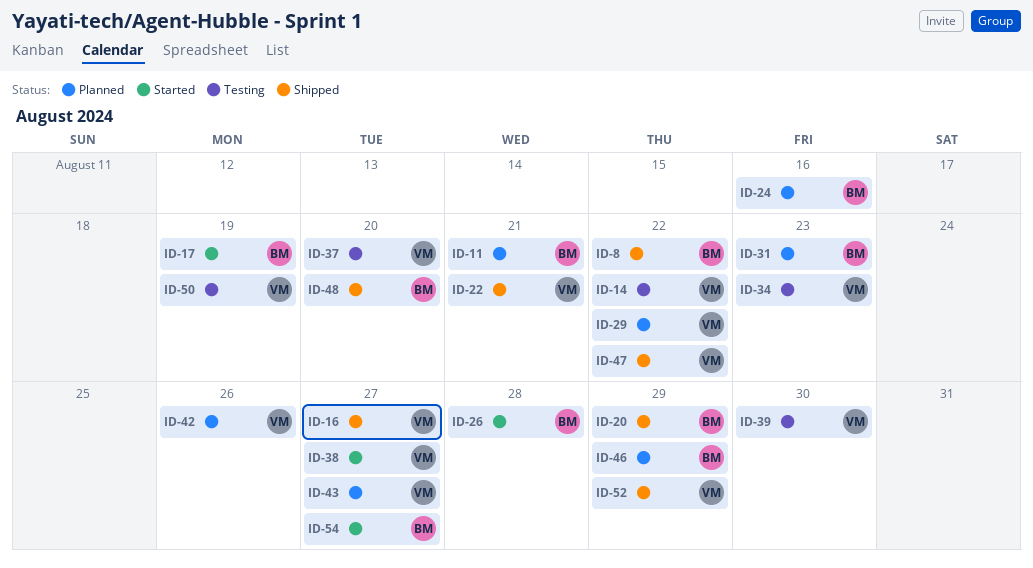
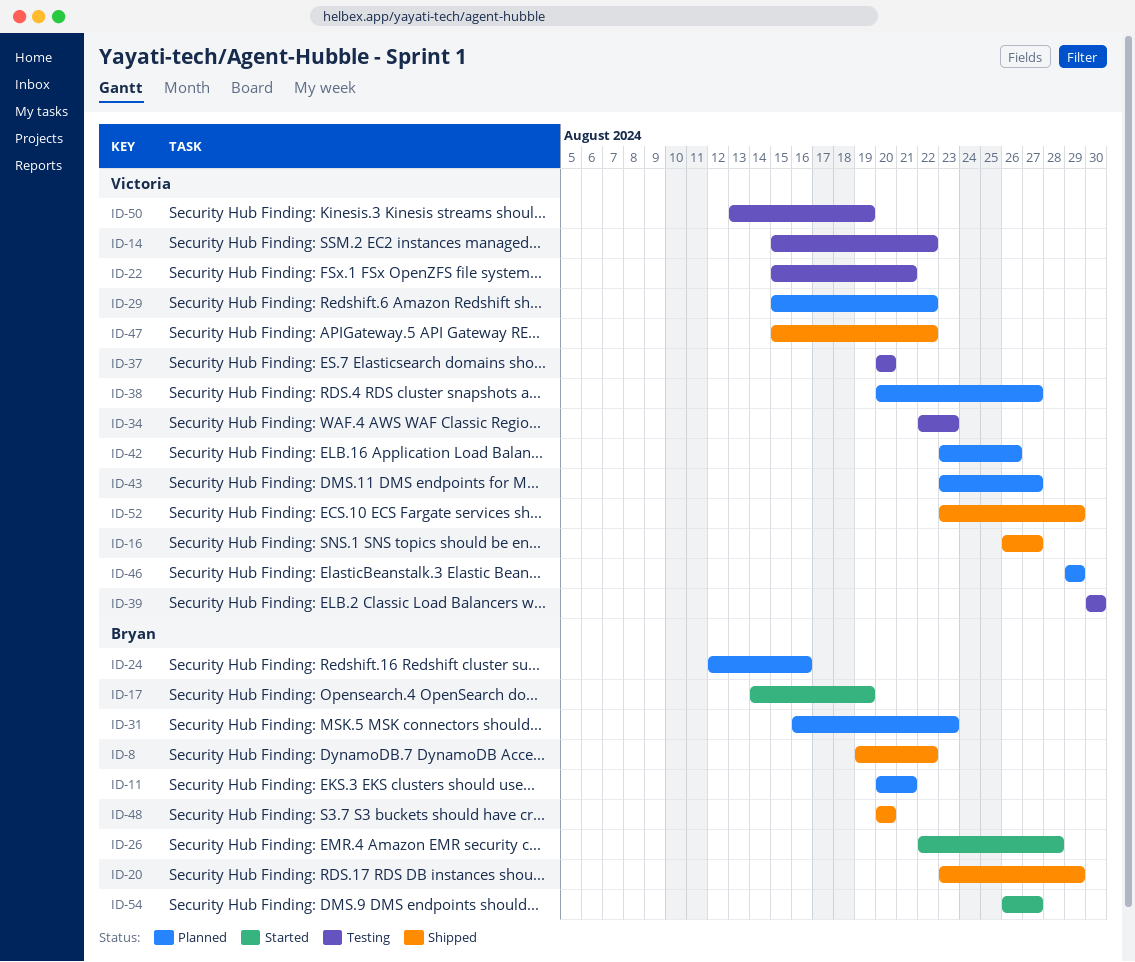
ID-22, status: Shipped -> Testing
ID-38, status: Started -> Planned
ID-46, owner: Bryan -> Victoria

